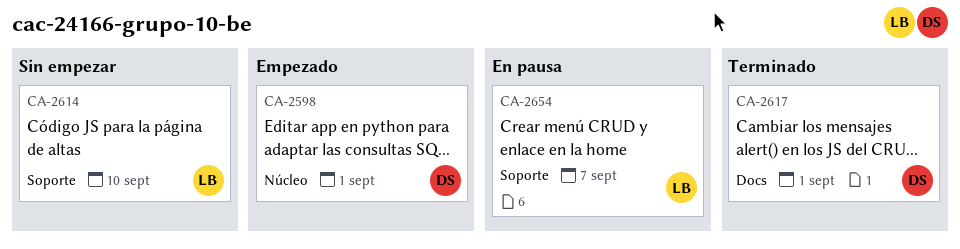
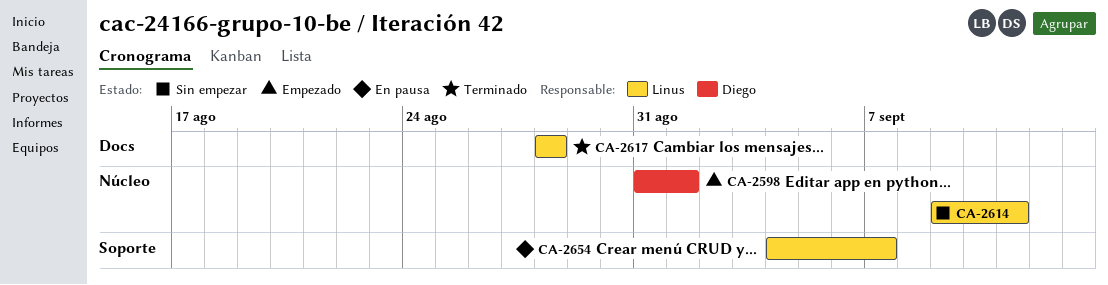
CA-2614, label: Soporte -> Núcleo
CA-2614, due: Sep 10 -> Sep 11
CA-2617, owner: Diego -> Linus
CA-2617, due: Sep 1 -> Aug 28

